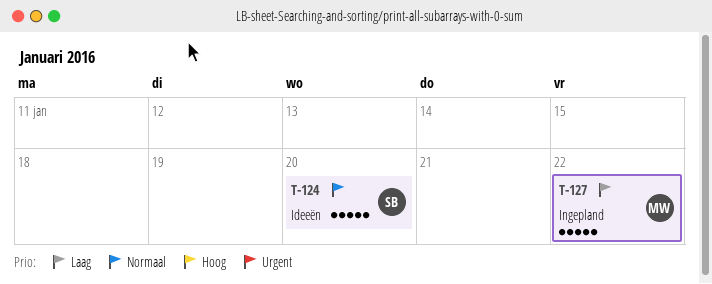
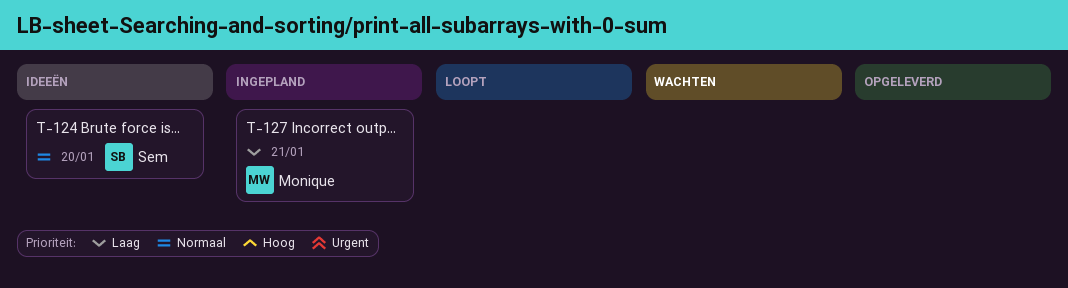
T-127, due: Jan 22 -> Jan 21

